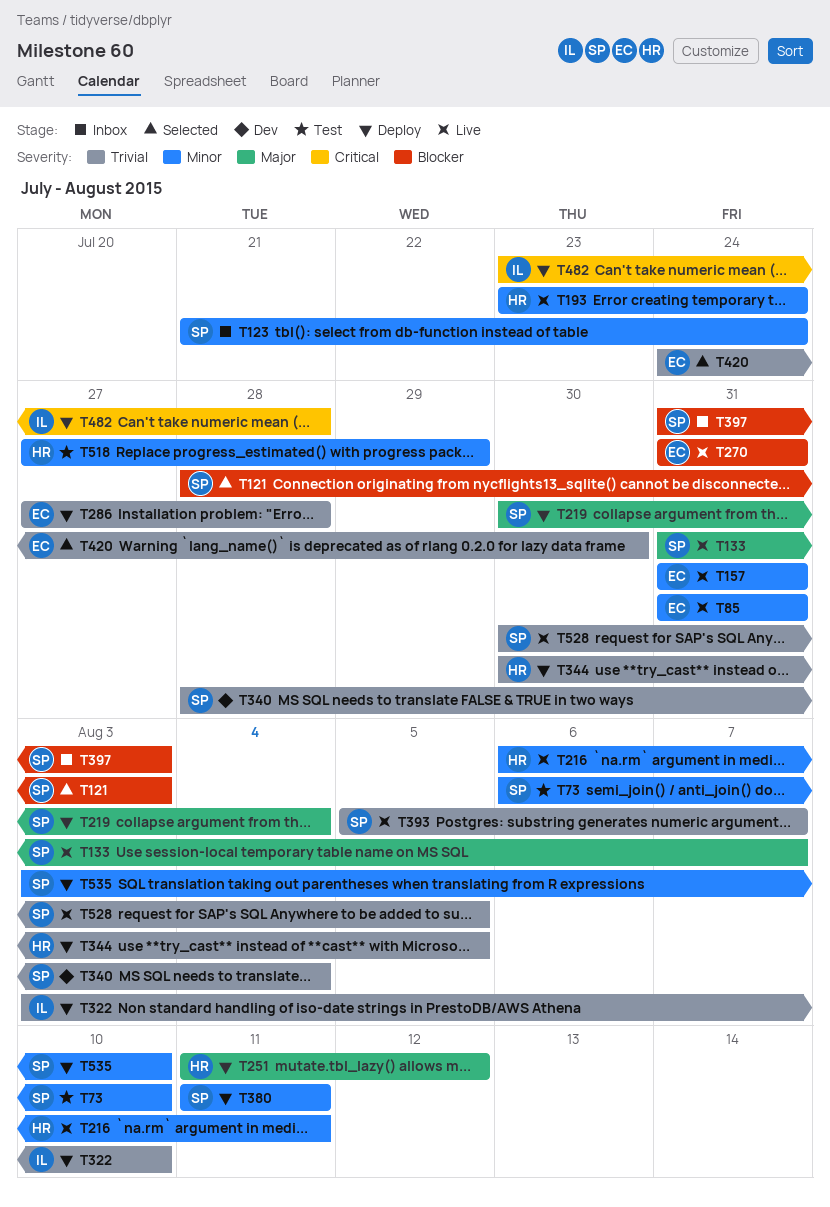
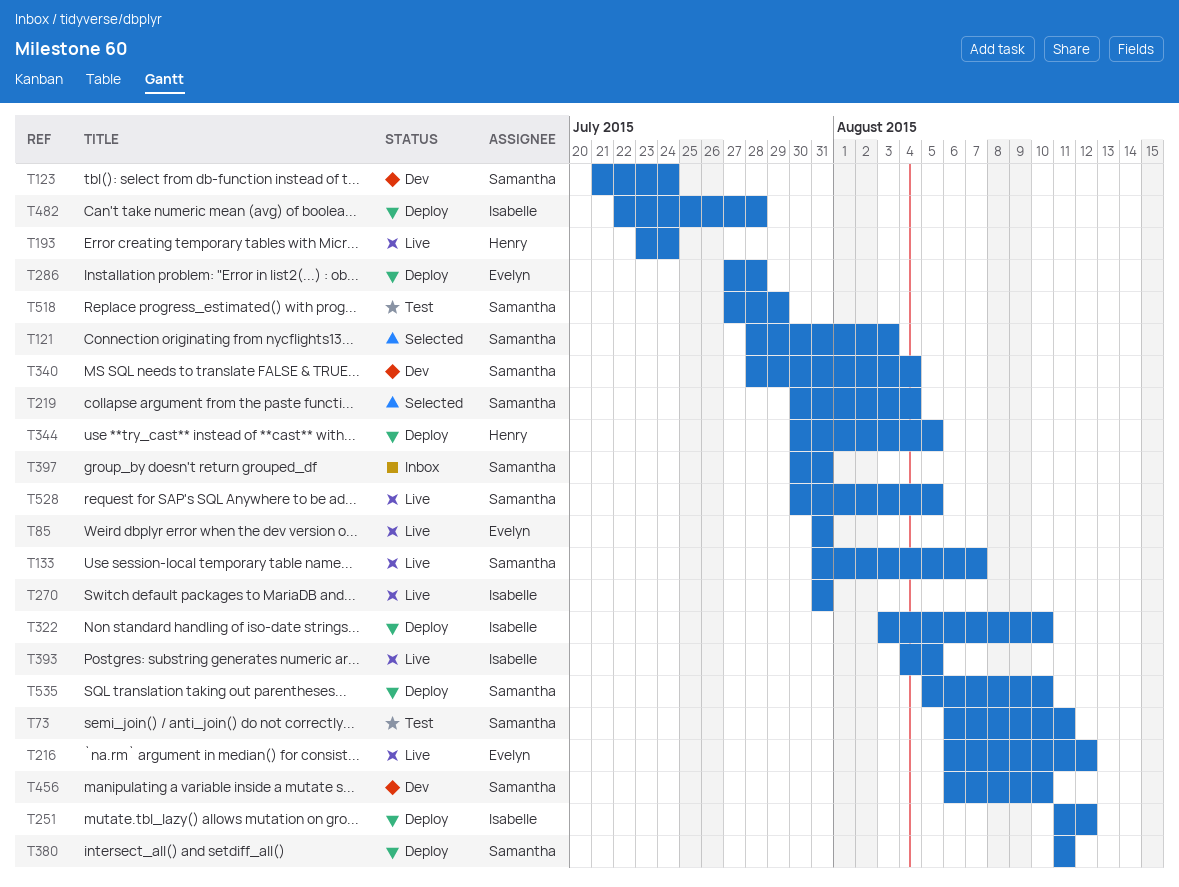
T73, due: Aug 10 -> Aug 11
T123, status: Inbox -> Dev
T157: present -> none
T216, owner: Henry -> Evelyn
T216, due: Aug 11 -> Aug 12
T219, status: Deploy -> Selected
T251, owner: Henry -> Isabelle
T270, owner: Evelyn -> Isabelle
T393, owner: Samantha -> Isabelle
T393, start: Aug 5 -> Aug 4
T393, due: Aug 7 -> Aug 5
T397, start: Jul 31 -> Jul 30
T397, due: Aug 3 -> Jul 31
T420: present -> none
T456: none -> present
T482, start: Jul 23 -> Jul 22
T518, owner: Henry -> Samantha
T535, start: Aug 3 -> Aug 5

